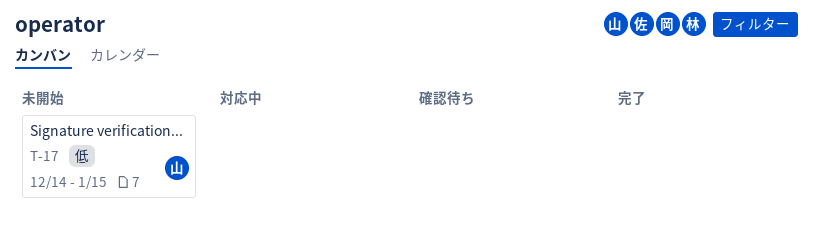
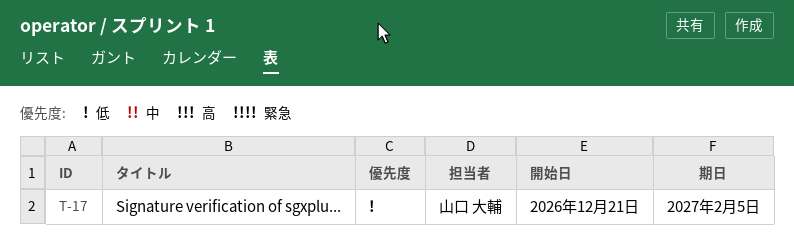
T-17, start: Dec 14 -> Dec 21
T-17, due: Jan 15 -> Feb 5

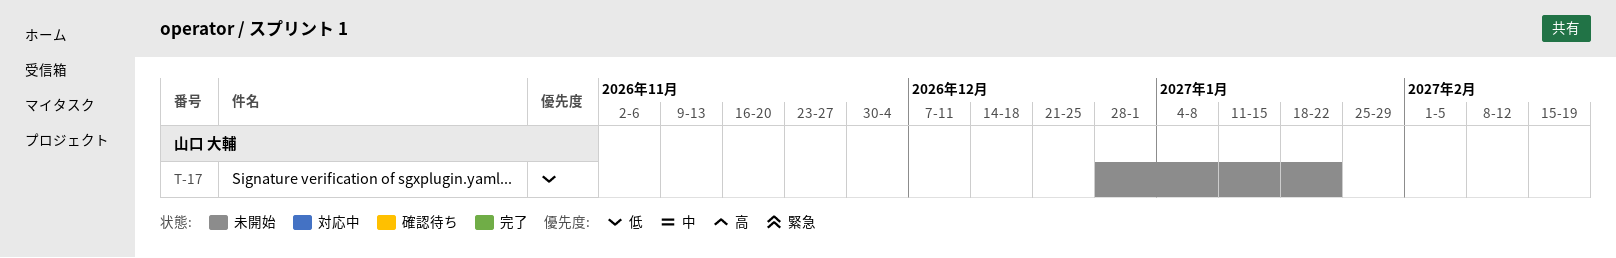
T-17, start: Dec 21 -> Dec 28
T-17, due: Feb 5 -> Jan 22

